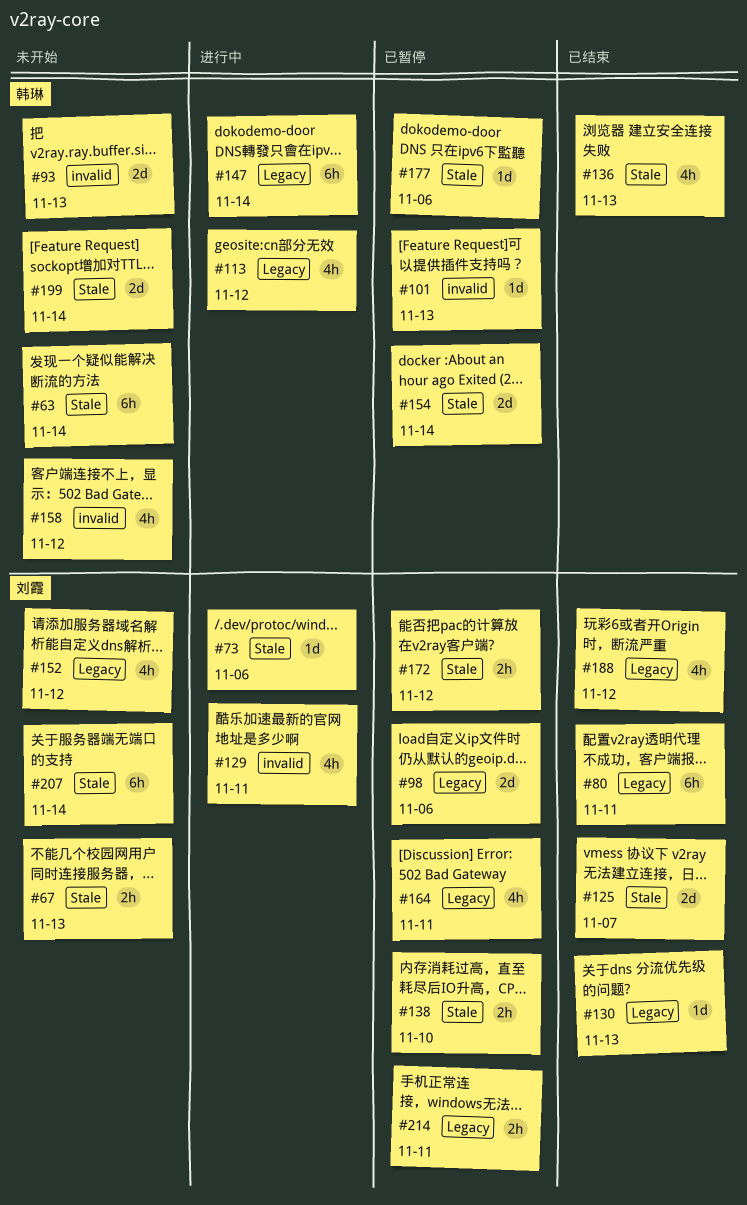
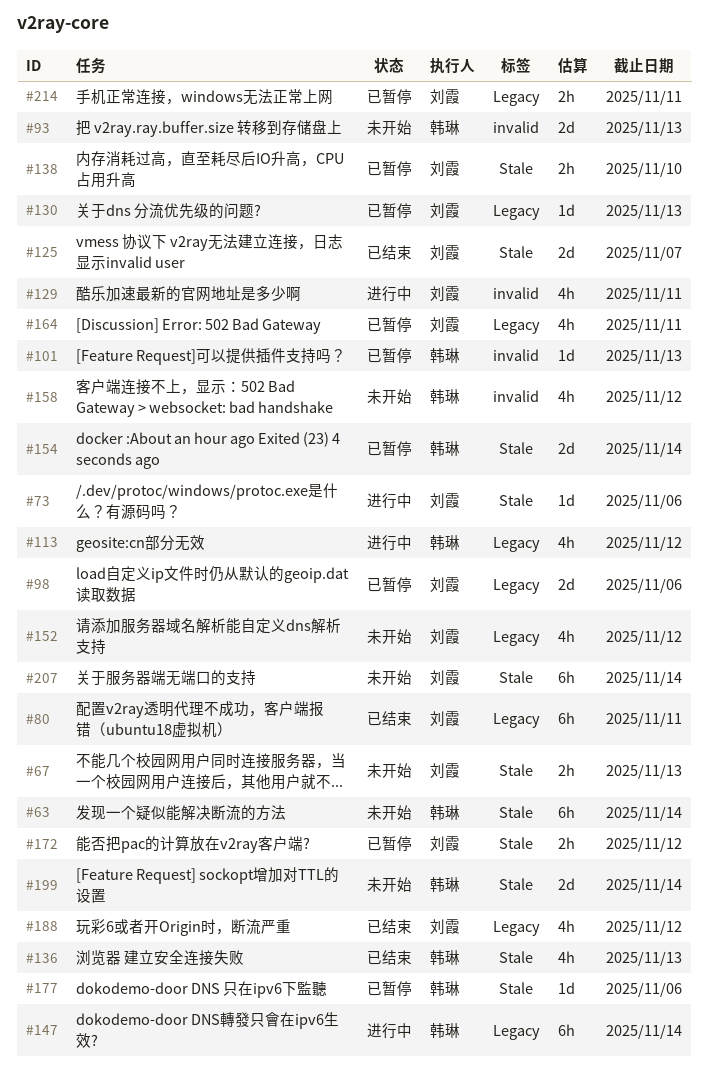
#130, status: 已结束 -> 已暂停

